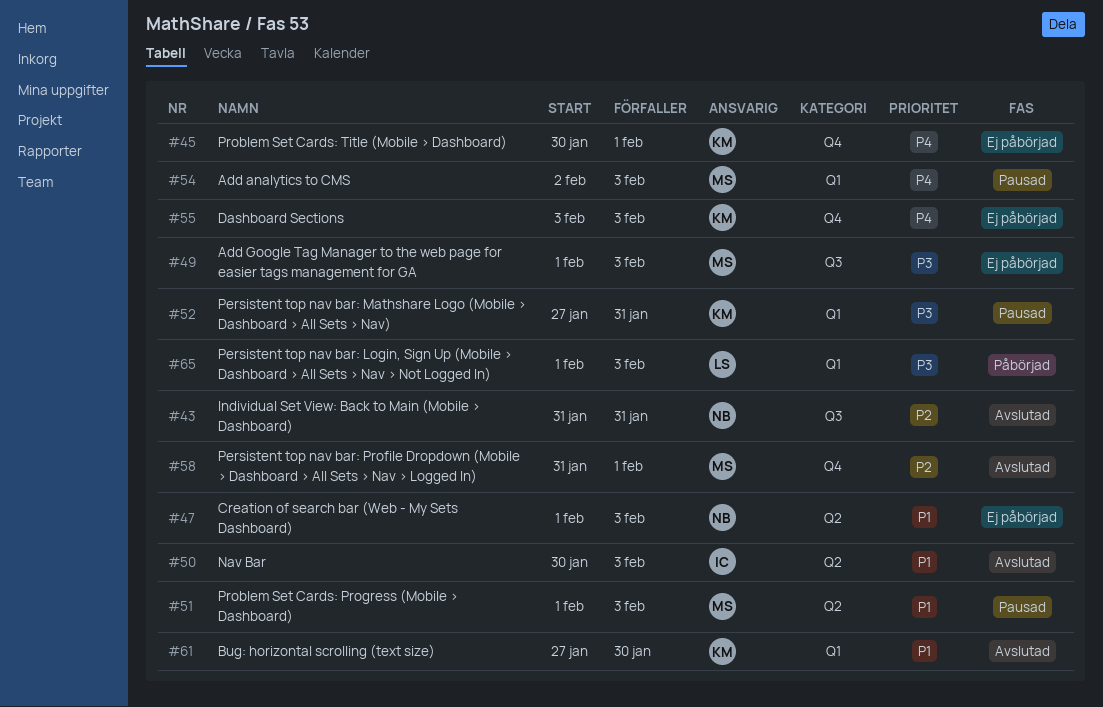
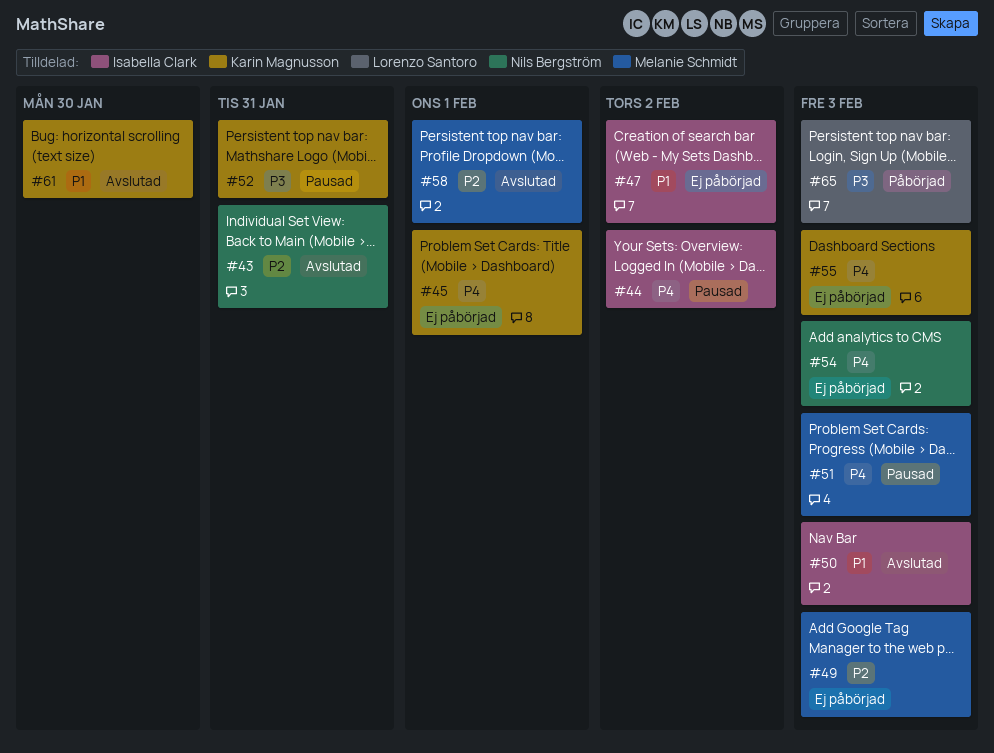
#44: none -> present
#47, owner: Nils Bergström -> Isabella Clark
#47, due: Feb 3 -> Feb 2
#49, priority: P3 -> P2
#51, priority: P1 -> P4
#54, status: Pausad -> Ej påbörjad
#54, owner: Melanie Schmidt -> Nils Bergström

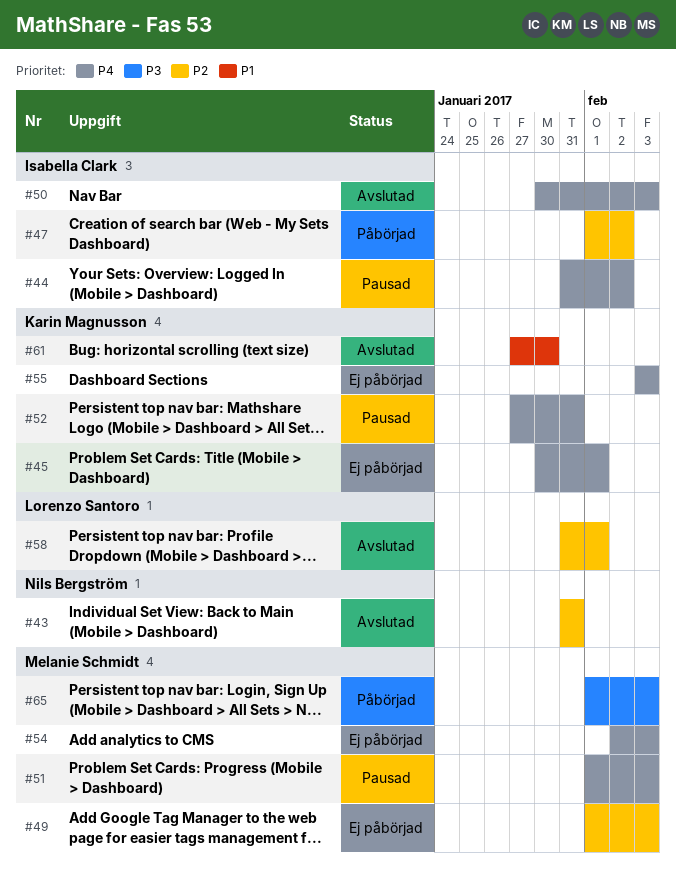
#47, status: Ej påbörjad -> Påbörjad
#47, priority: P1 -> P2
#50, priority: P1 -> P4
#52, priority: P3 -> P4
#54, owner: Nils Bergström -> Melanie Schmidt
#58, owner: Melanie Schmidt -> Lorenzo Santoro
#65, owner: Lorenzo Santoro -> Melanie Schmidt

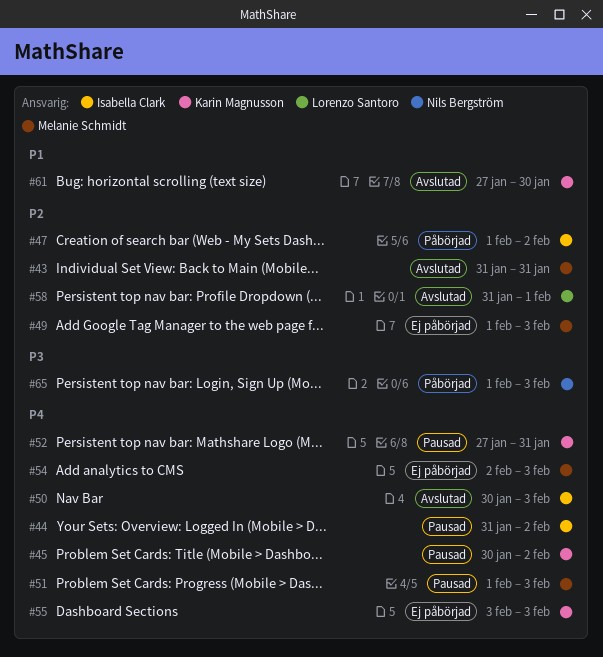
#43, owner: Nils Bergström -> Melanie Schmidt
#45, status: Ej påbörjad -> Pausad
#45, due: Feb 1 -> Feb 2
#65, owner: Melanie Schmidt -> Nils Bergström

